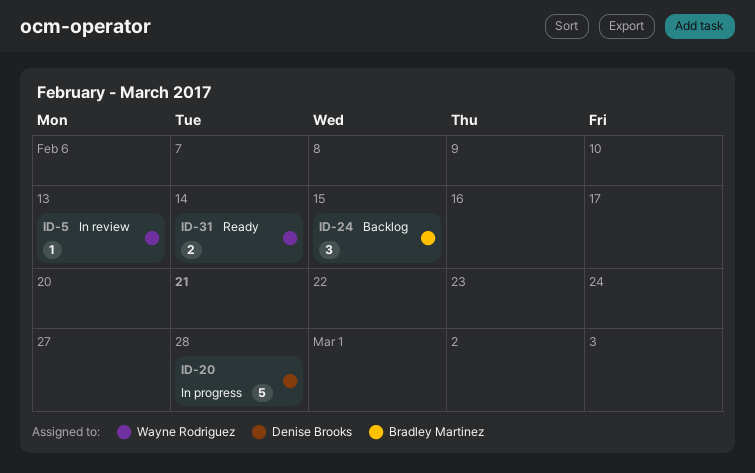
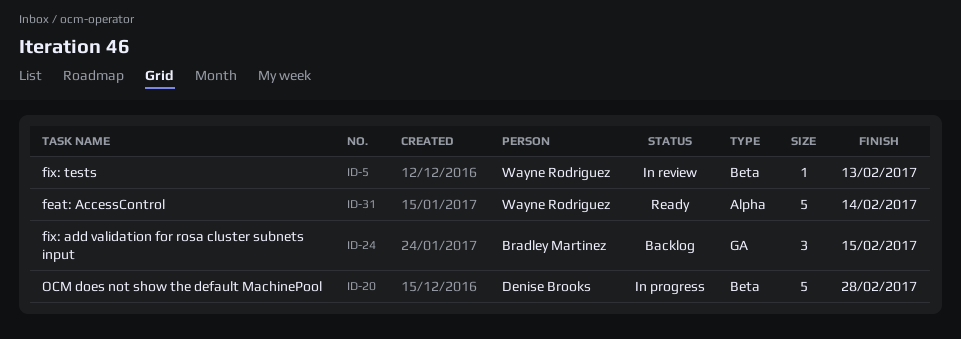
ID-31, estimate: 2 -> 5

